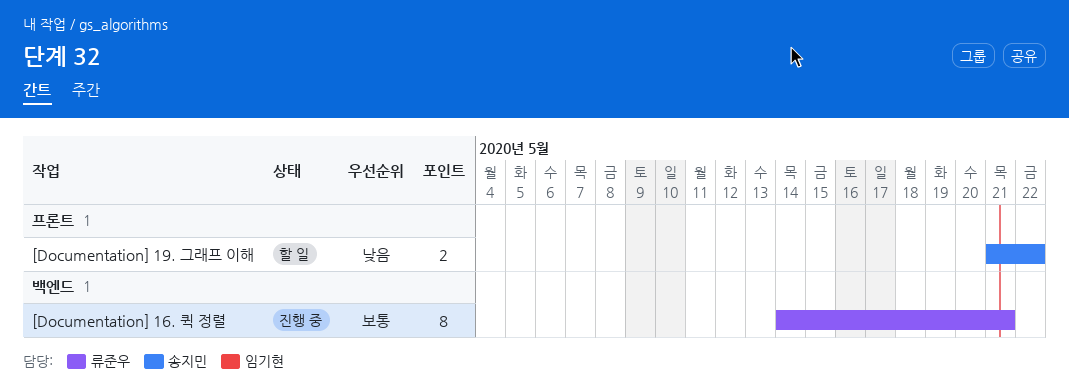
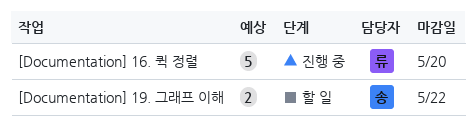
[Documentation] 16. 퀵 정렬, estimate: 8 -> 5
[Documentation] 16. 퀵 정렬, due: May 21 -> May 20

